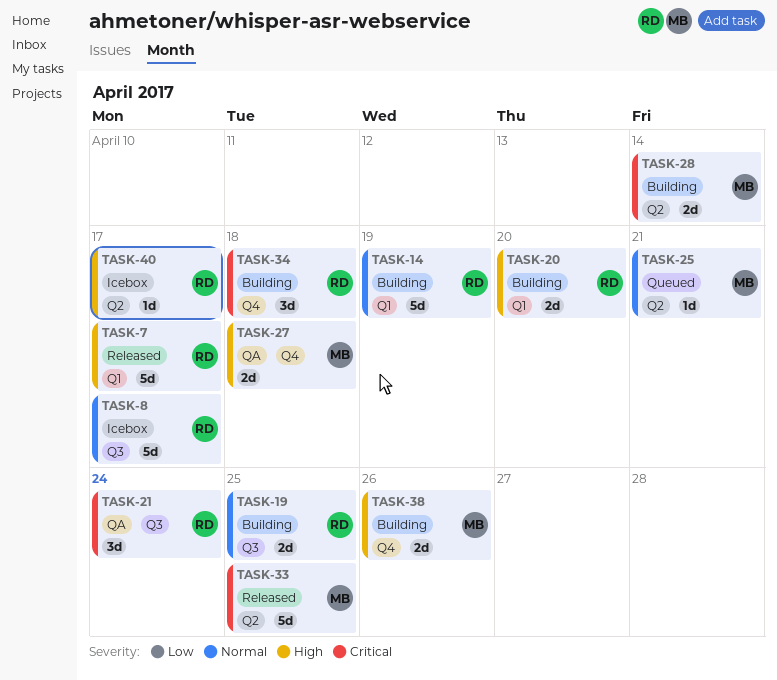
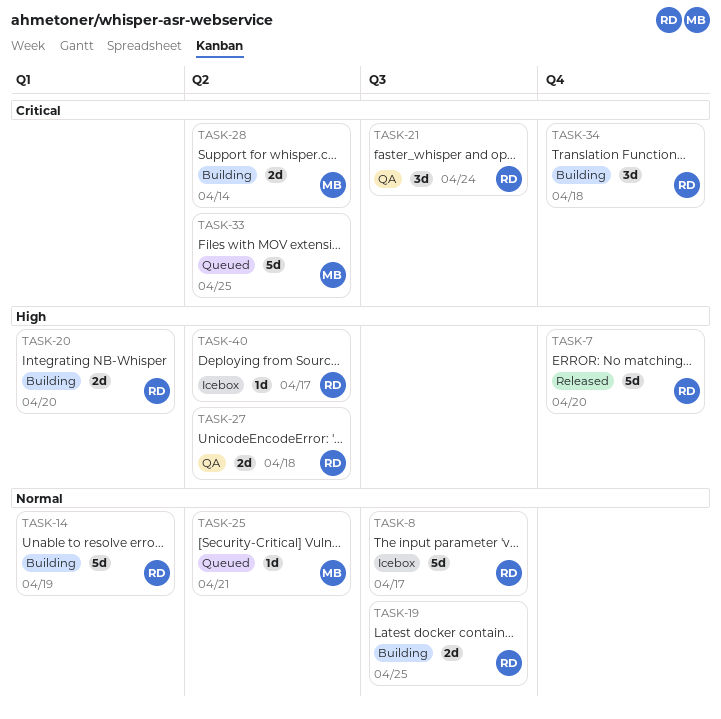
TASK-7, label: Q1 -> Q4
TASK-7, due: Apr 17 -> Apr 20
TASK-27, owner: MB -> RD
TASK-27, label: Q4 -> Q2
TASK-33, status: Released -> Queued
TASK-38: present -> none

